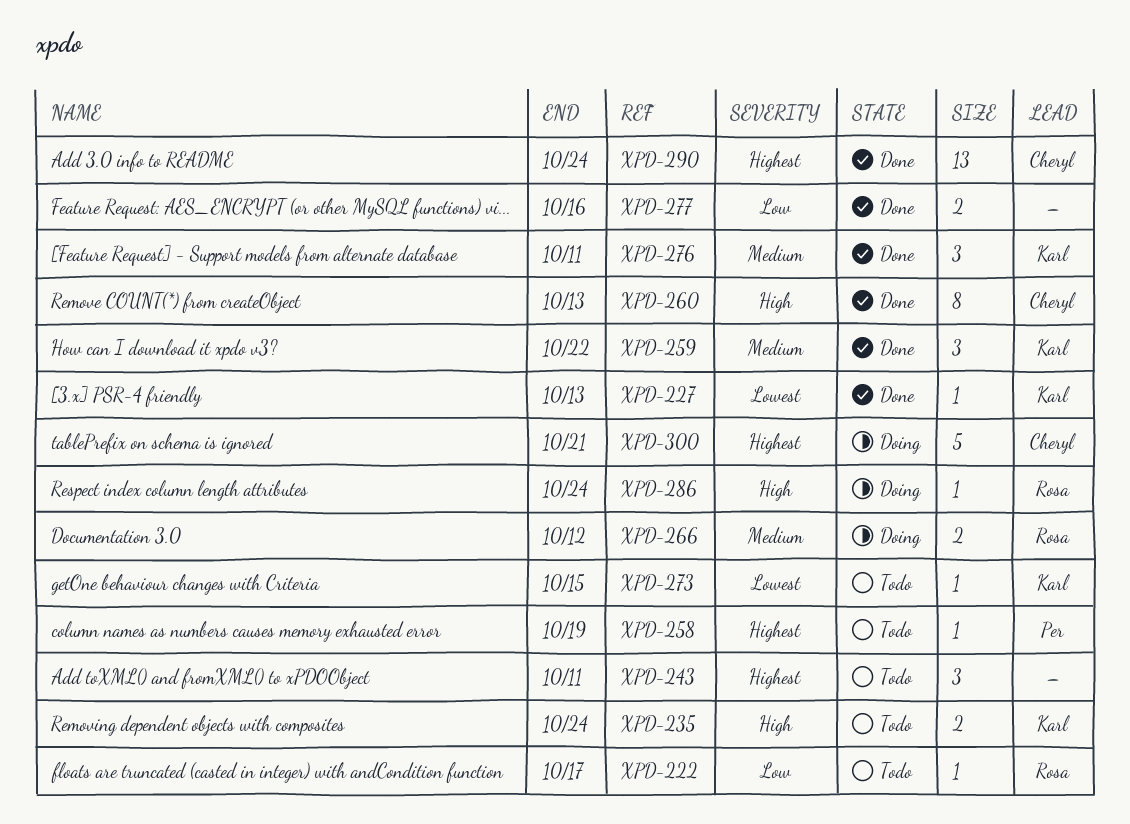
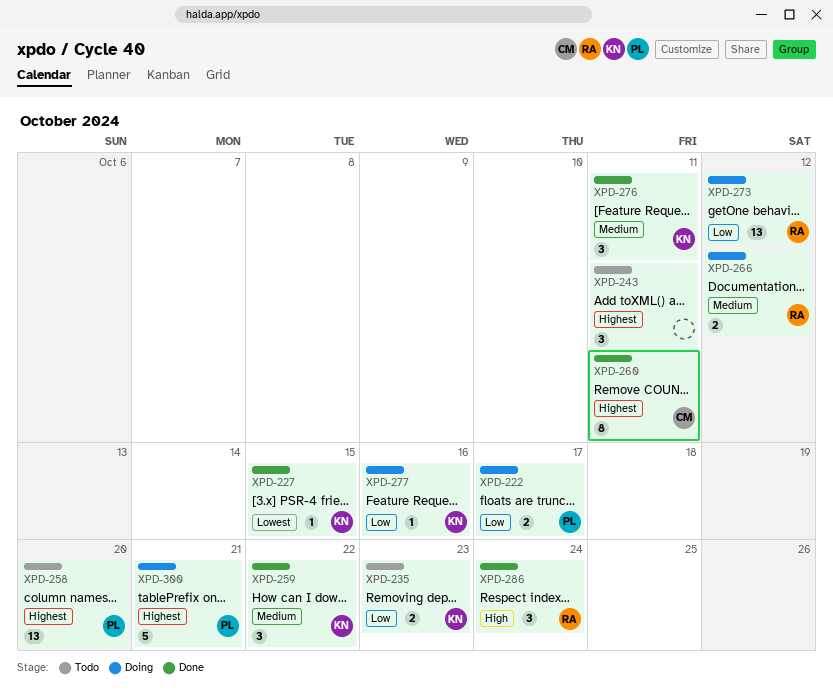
XPD-222, status: Todo -> Doing
XPD-222, owner: Rosa -> Per
XPD-222, estimate: 1 -> 2
XPD-227, due: Oct 13 -> Oct 15
XPD-235, priority: High -> Low
XPD-235, due: Oct 24 -> Oct 23
XPD-258, estimate: 1 -> 13
XPD-258, due: Oct 19 -> Oct 20
XPD-260, priority: High -> Highest
XPD-260, due: Oct 13 -> Oct 11
XPD-273, status: Todo -> Doing
XPD-273, owner: Karl -> Rosa
XPD-273, priority: Lowest -> Low
XPD-273, estimate: 1 -> 13
XPD-273, due: Oct 15 -> Oct 12
XPD-277, status: Done -> Doing
XPD-277, owner: none -> Karl
XPD-277, estimate: 2 -> 1
XPD-286, status: Doing -> Done
XPD-286, estimate: 1 -> 3
XPD-290: present -> none
XPD-300, owner: Cheryl -> Per

